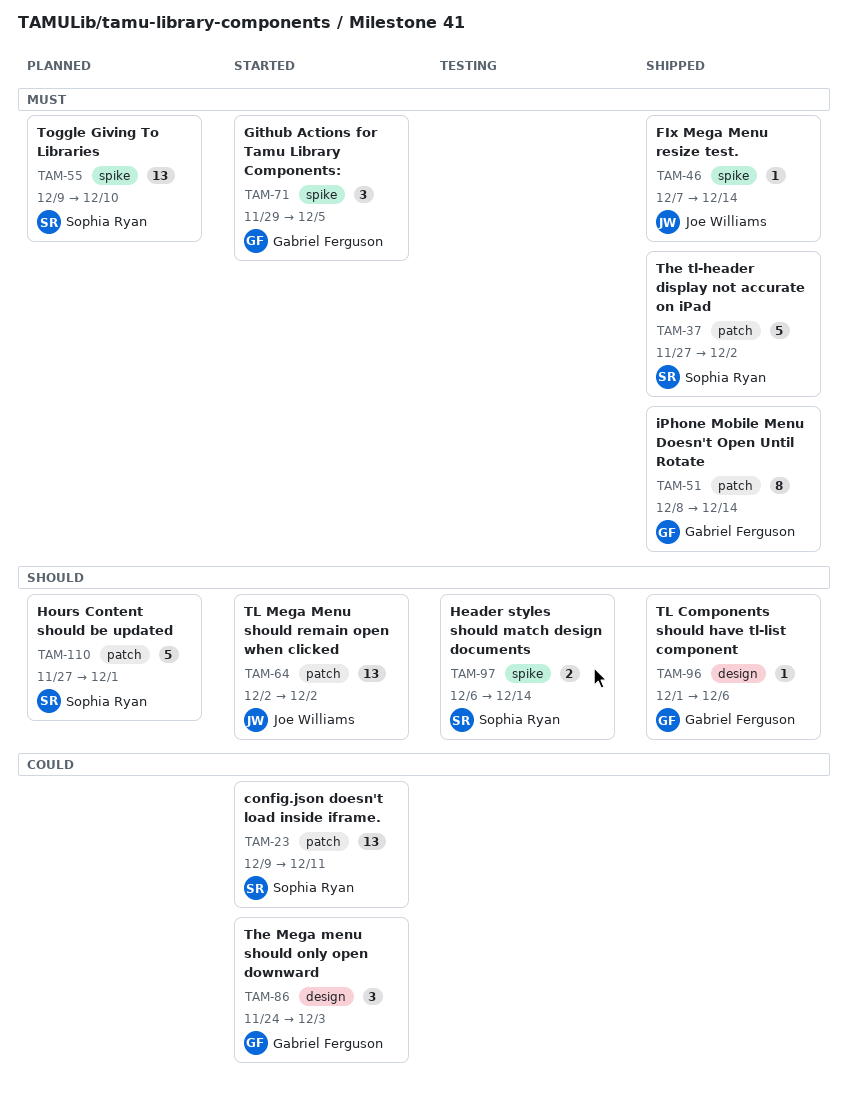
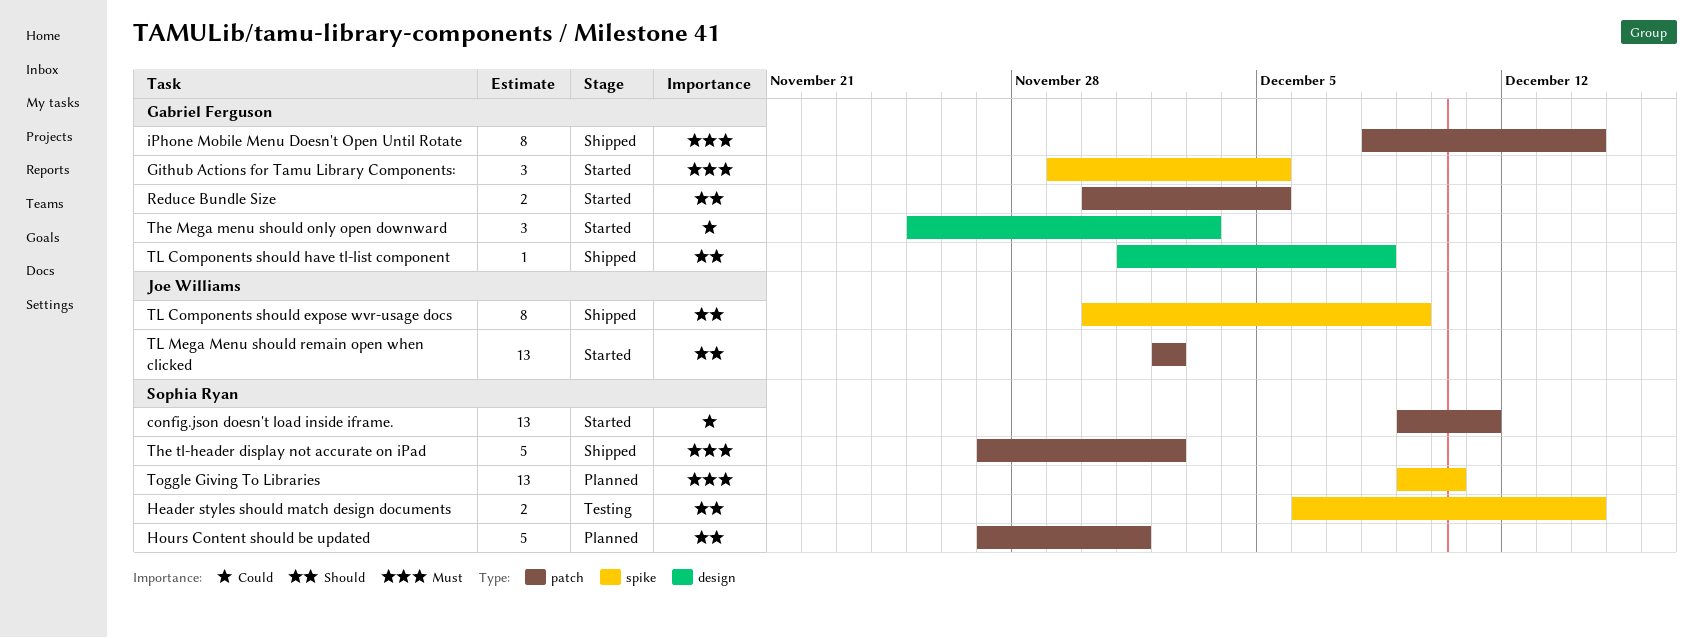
FIx Mega Menu resize test.: present -> none
Reduce Bundle Size: none -> present
The Mega menu should only open downward, start: Nov 24 -> Nov 25
TL Components should expose wvr-usage docs: none -> present
TL Components should have tl-list component, due: Dec 6 -> Dec 8

